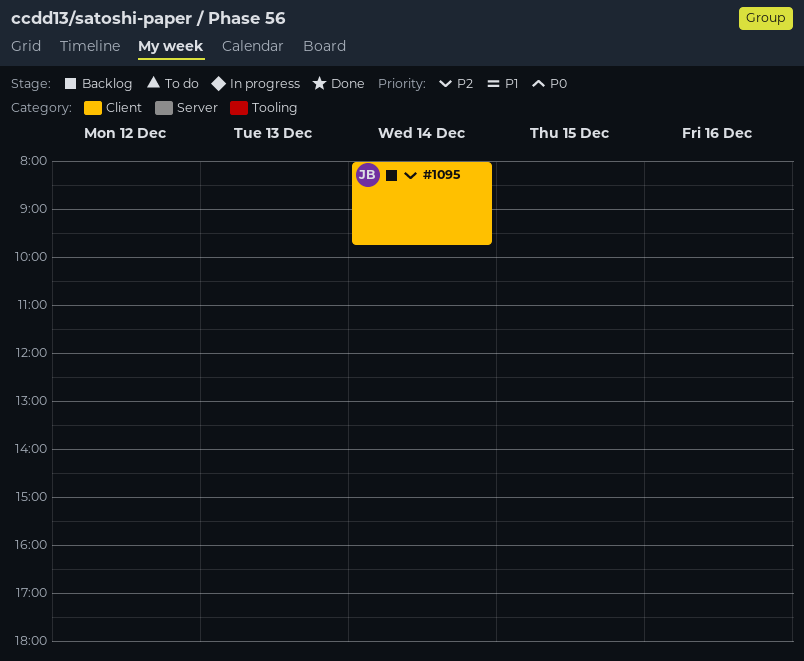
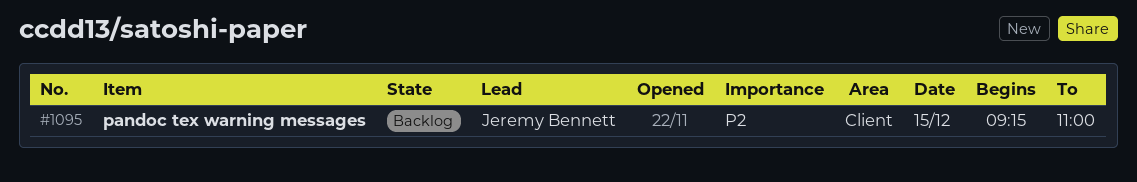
#1095, day: Dec 14 -> Dec 15
#1095, begins: 08:00 -> 09:15
#1095, ends: 09:45 -> 11:00

